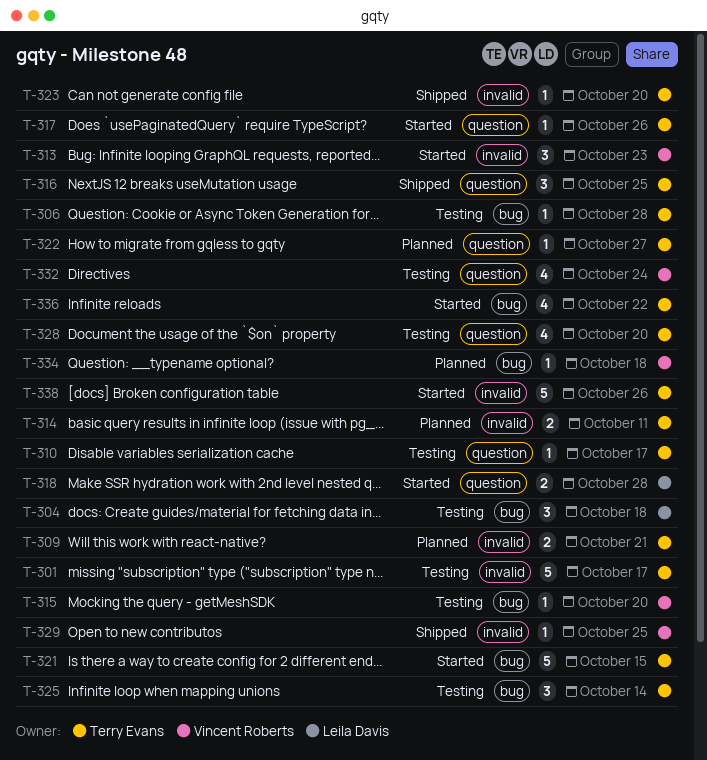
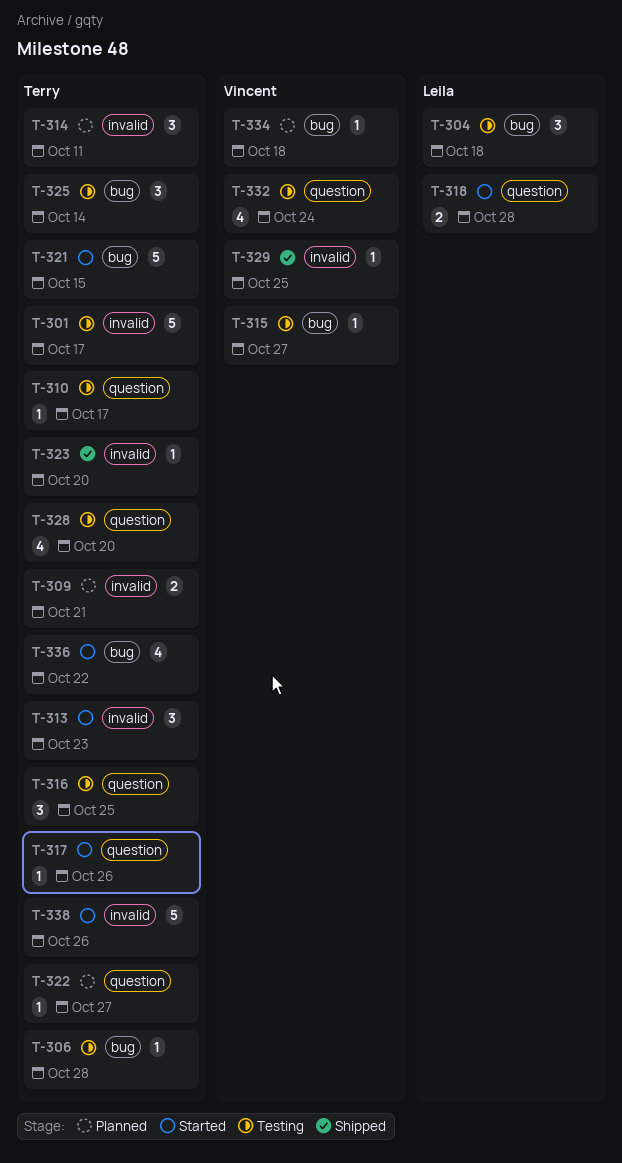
T-313, owner: Vincent Roberts -> Terry Evans
T-314, estimate: 2 -> 3
T-315, due: Oct 20 -> Oct 27
T-316, status: Shipped -> Testing

